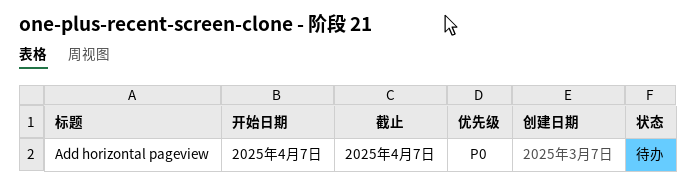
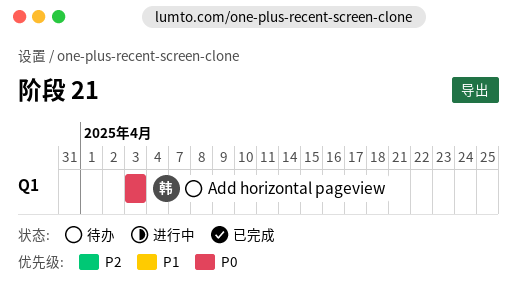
Add horizontal pageview, start: Apr 7 -> Apr 3
Add horizontal pageview, due: Apr 7 -> Apr 3

